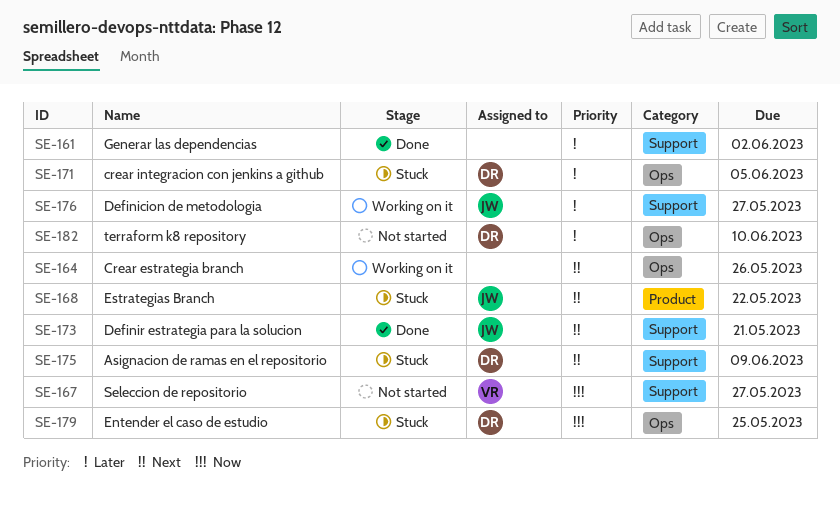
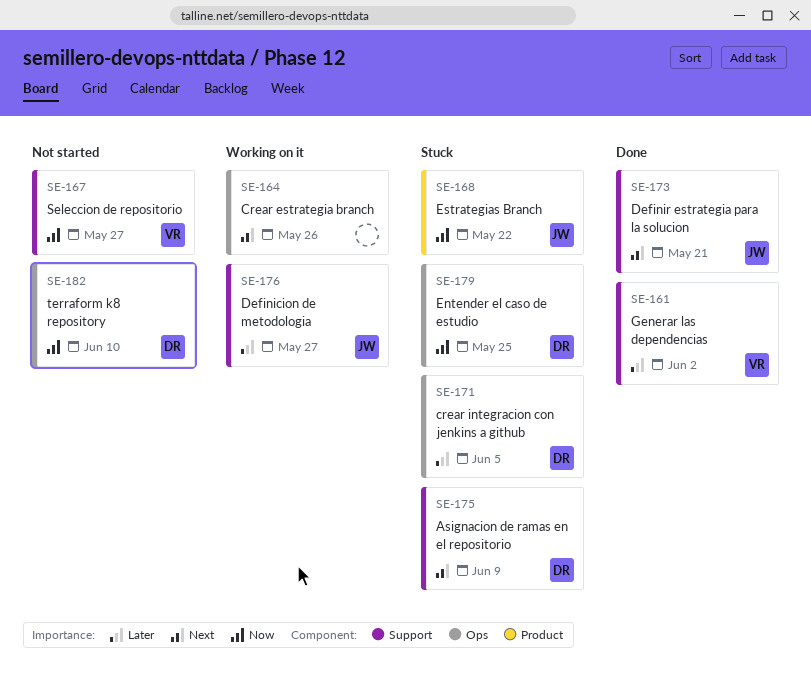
SE-161, owner: none -> VR
SE-168, priority: Next -> Now
SE-182, priority: Later -> Now

